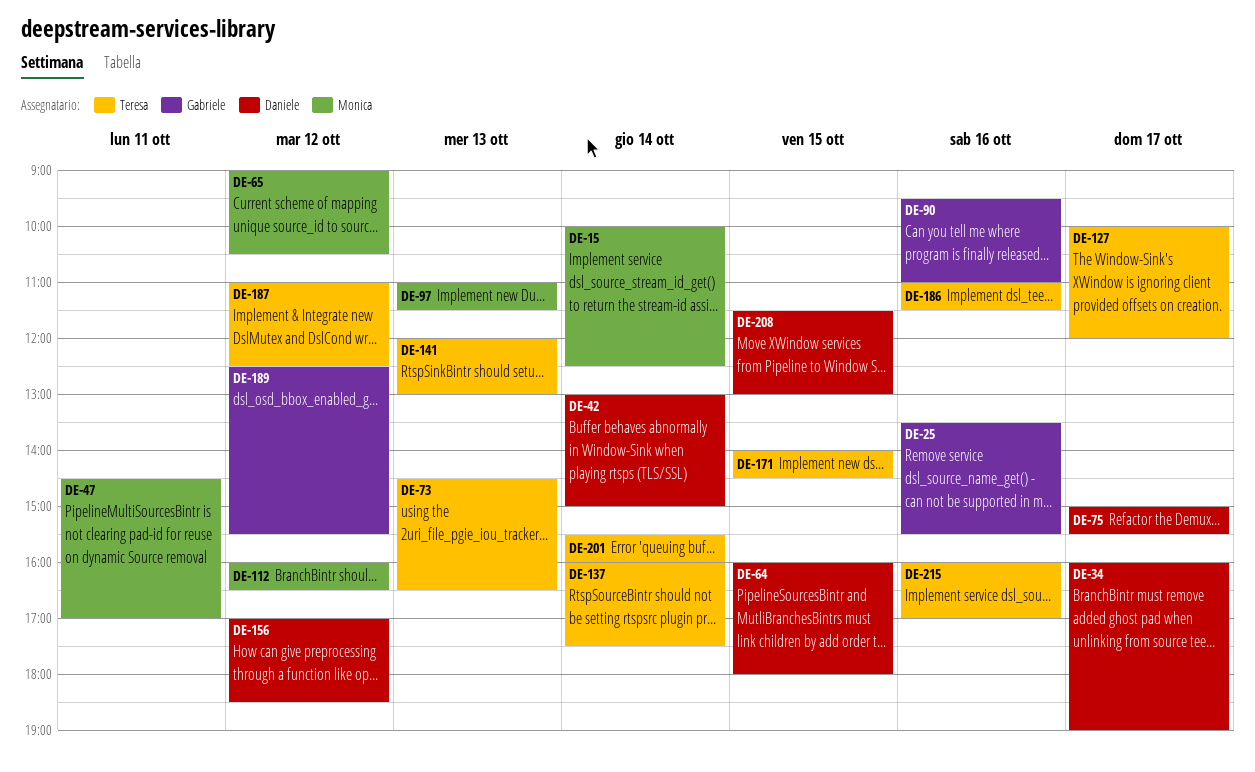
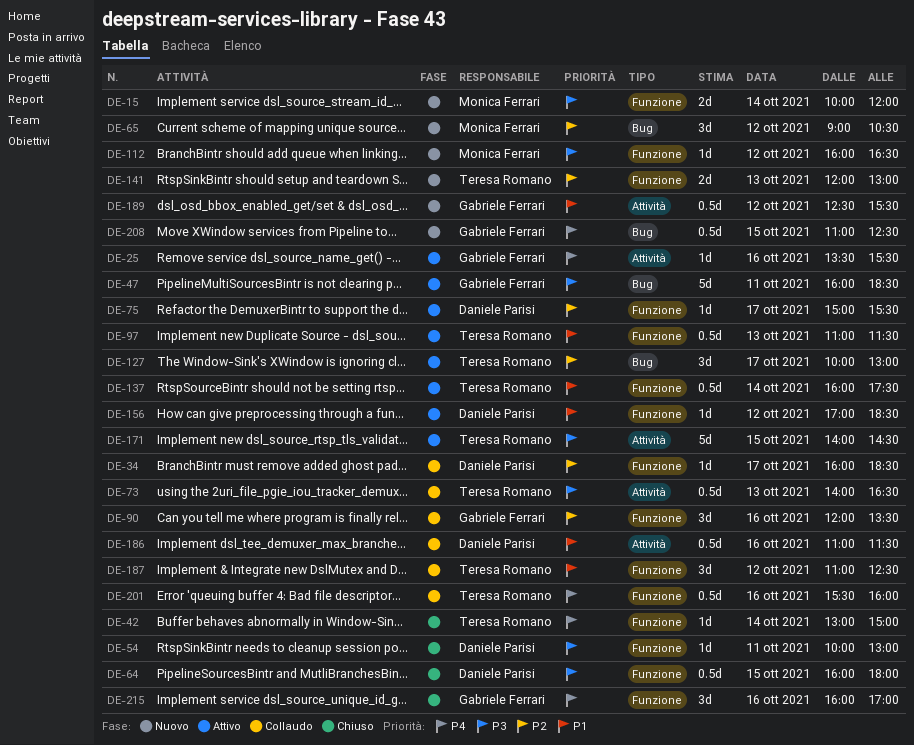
DE-15, ends: 12:30 -> 12:00
DE-34, ends: 19:00 -> 18:30
DE-42, owner: Daniele Parisi -> Teresa Romano
DE-47, owner: Monica Ferrari -> Gabriele Ferrari
DE-47, begins: 14:30 -> 16:00
DE-47, ends: 17:00 -> 18:30
DE-54: none -> present
DE-73, begins: 14:30 -> 14:00
DE-90, begins: 09:30 -> 12:00
DE-90, ends: 11:00 -> 13:30
DE-97, owner: Monica Ferrari -> Teresa Romano
DE-127, ends: 12:00 -> 13:00
DE-186, owner: Teresa Romano -> Daniele Parisi
DE-201, day: Oct 14 -> Oct 16
DE-208, owner: Daniele Parisi -> Gabriele Ferrari
DE-208, begins: 11:30 -> 11:00
DE-208, ends: 13:00 -> 12:30
DE-215, owner: Teresa Romano -> Gabriele Ferrari

